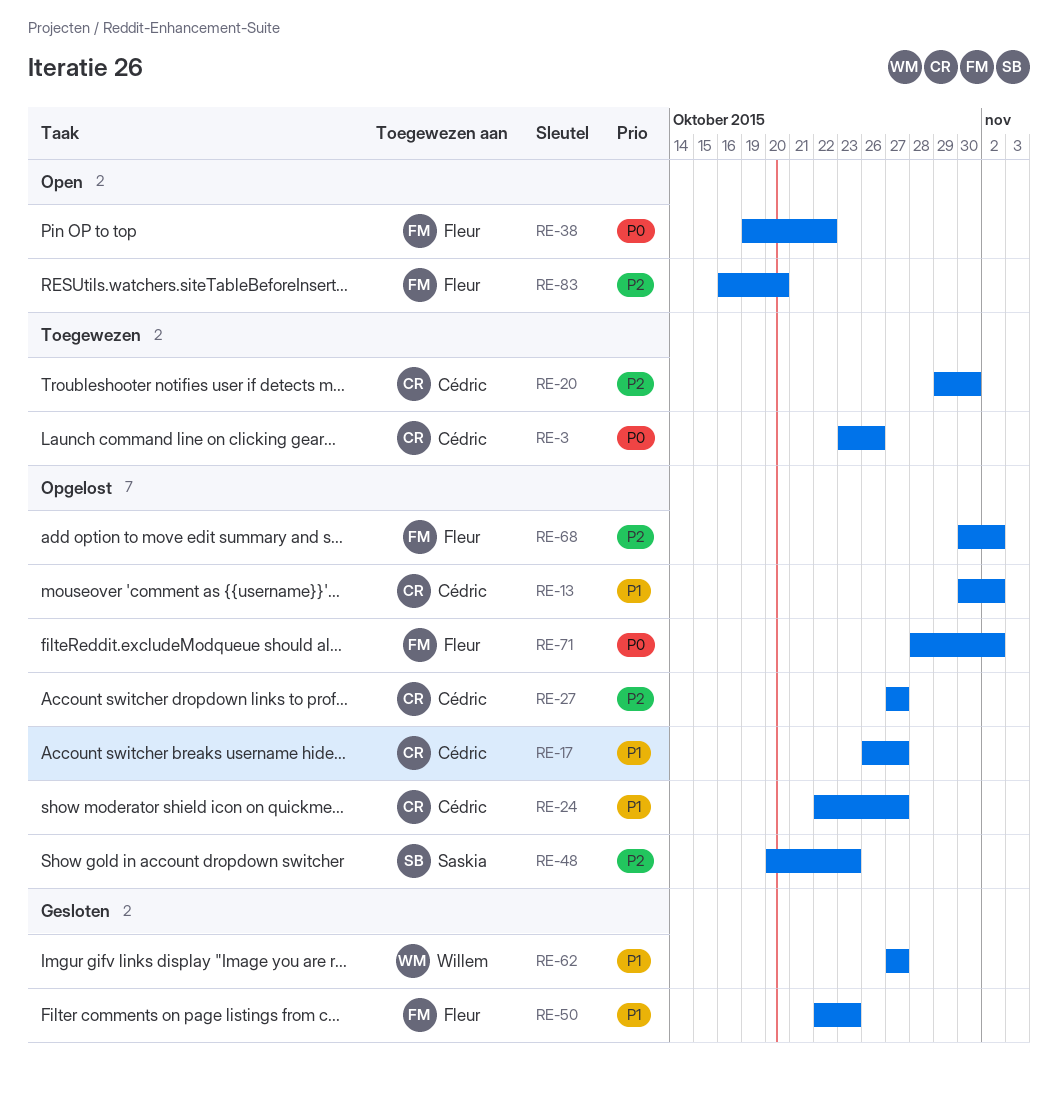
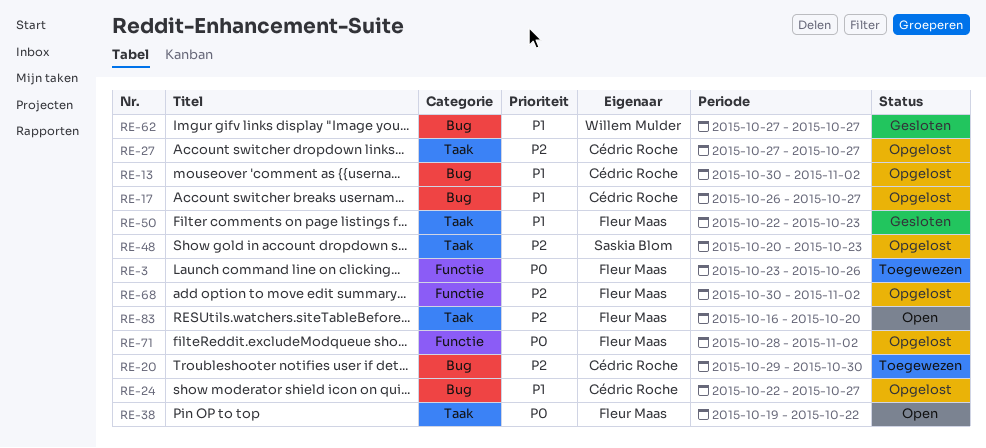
RE-3, owner: Cédric Roche -> Fleur Maas

